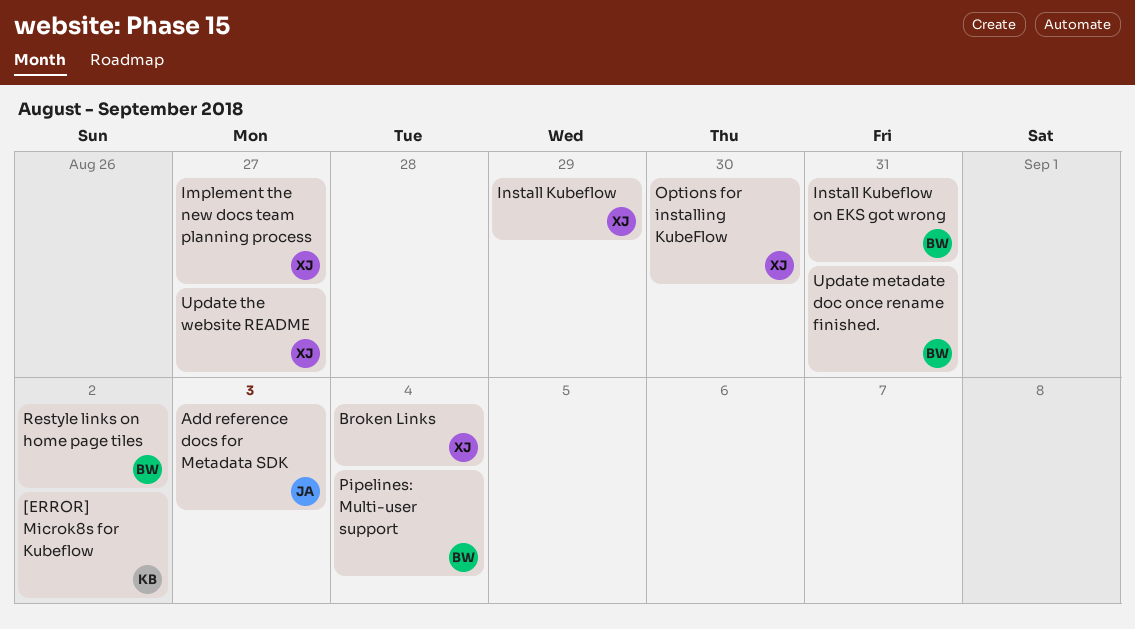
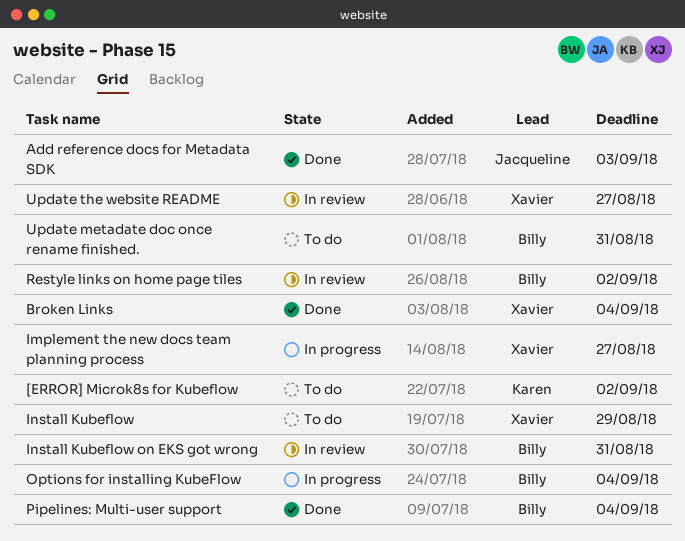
Options for installing KubeFlow, owner: Xavier -> Billy
Options for installing KubeFlow, due: Aug 30 -> Sep 4

